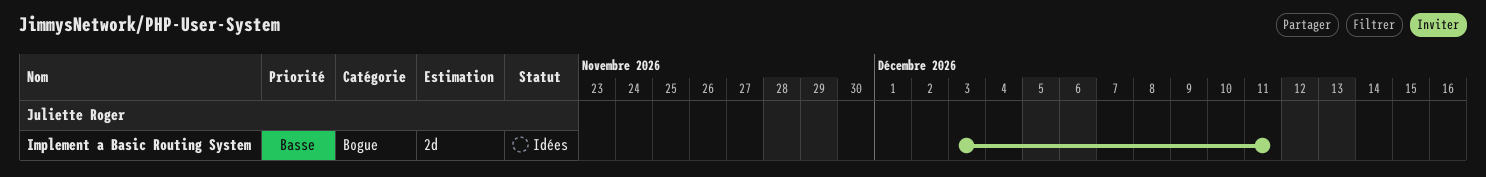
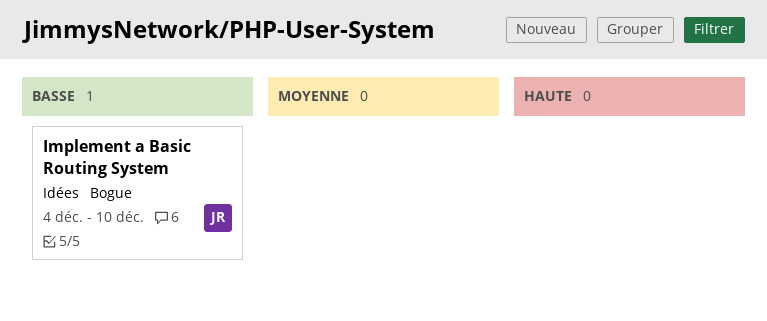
Implement a Basic Routing System, start: Dec 3 -> Dec 4
Implement a Basic Routing System, due: Dec 11 -> Dec 10

